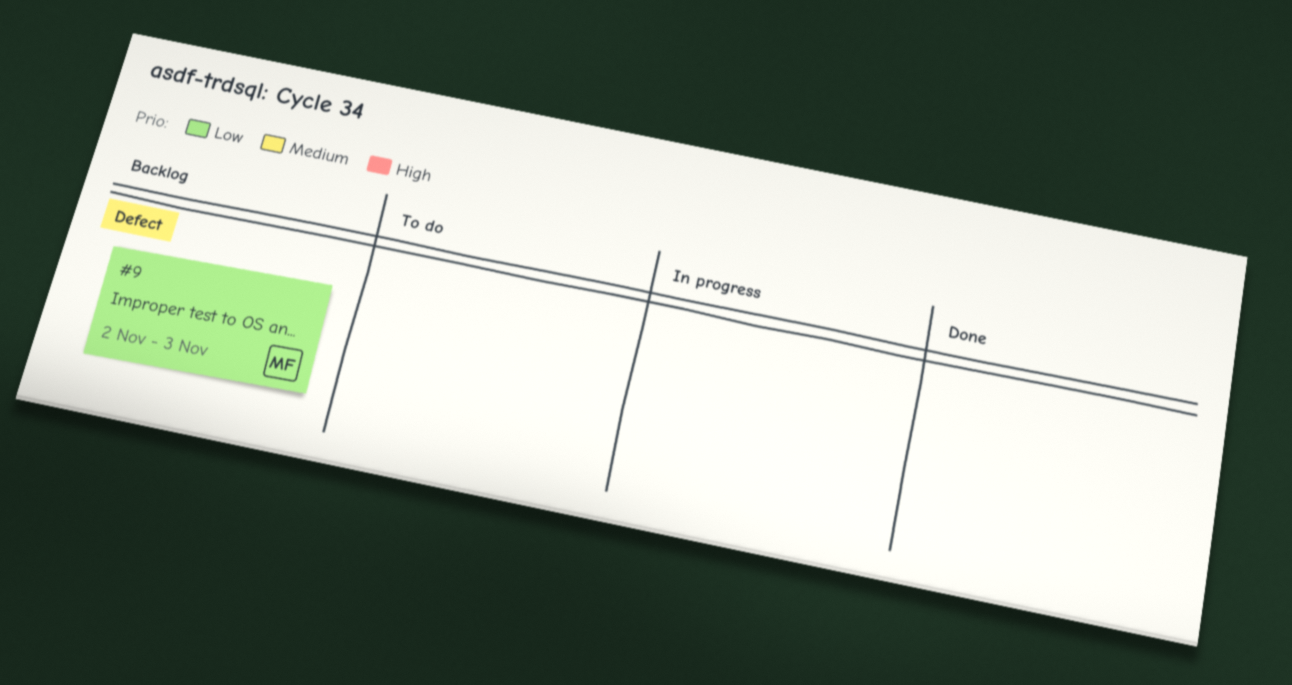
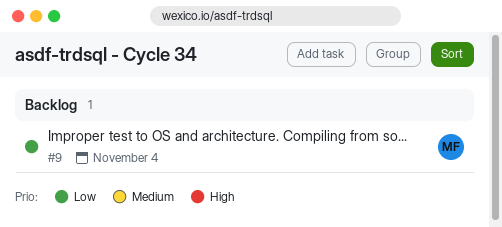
#9, due: Nov 3 -> Nov 4

